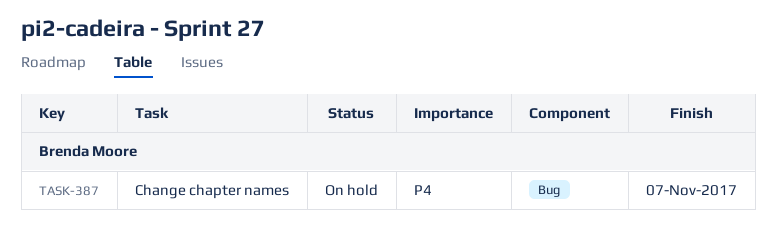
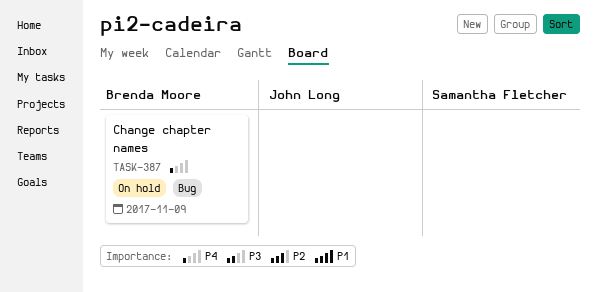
TASK-387, due: Nov 7 -> Nov 9

